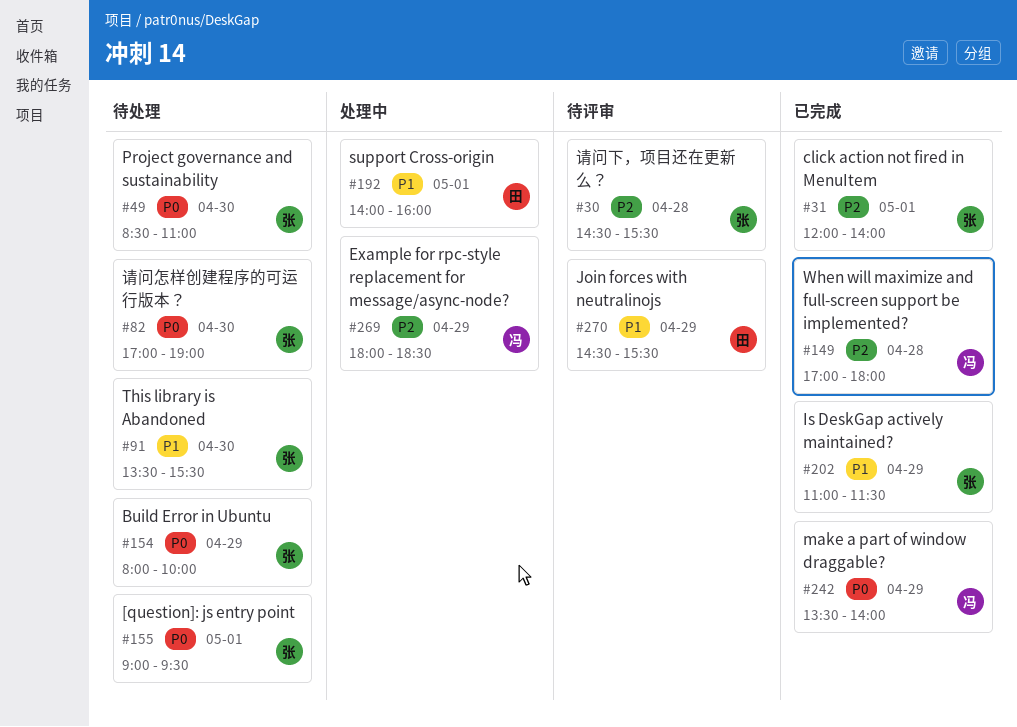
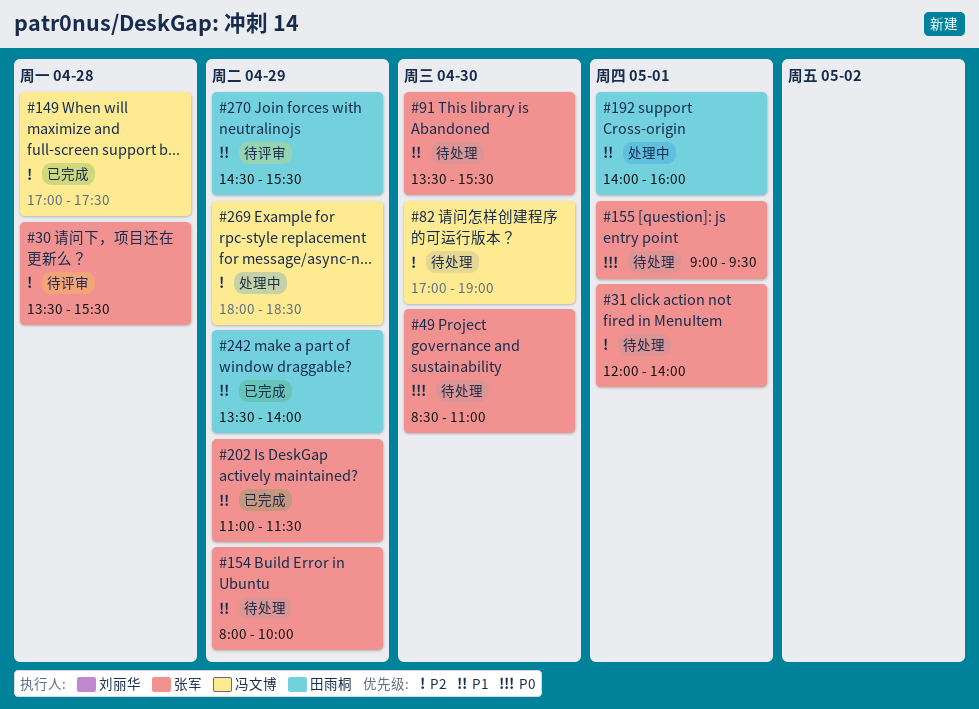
#30, begins: 14:30 -> 13:30
#31, status: 已完成 -> 待处理
#82, owner: 张军 -> 冯文博
#82, priority: P0 -> P2
#149, ends: 18:00 -> 17:30
#154, priority: P0 -> P1
#242, owner: 冯文博 -> 田雨桐
#242, priority: P0 -> P1

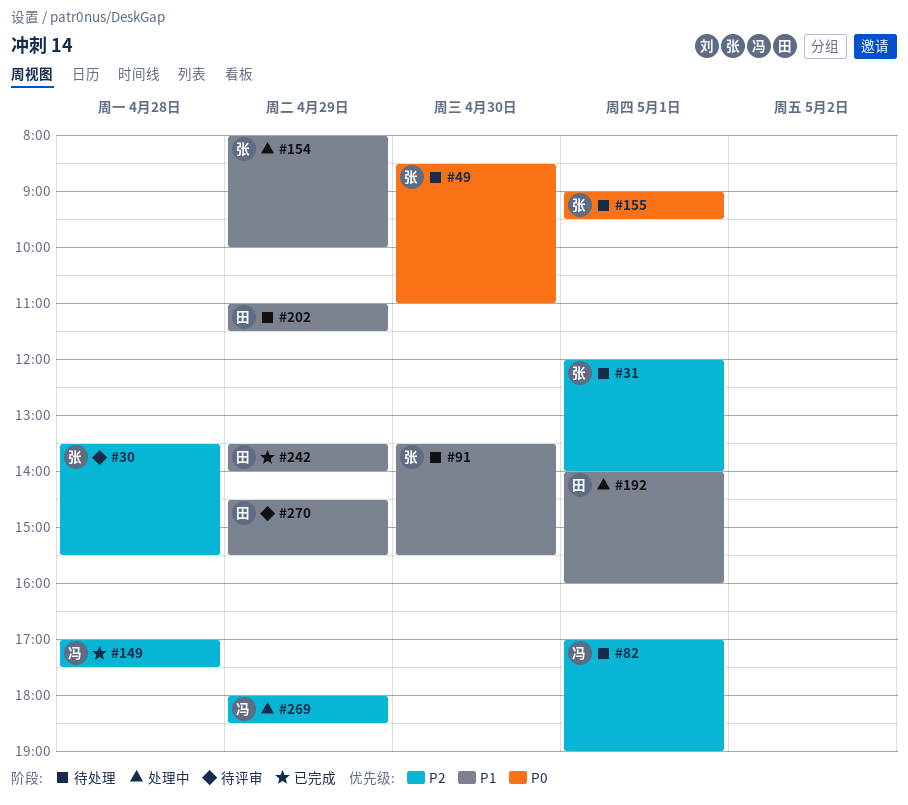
#82, day: Apr 30 -> May 1
#154, status: 待处理 -> 处理中
#202, status: 已完成 -> 待处理
#202, owner: 张军 -> 田雨桐

